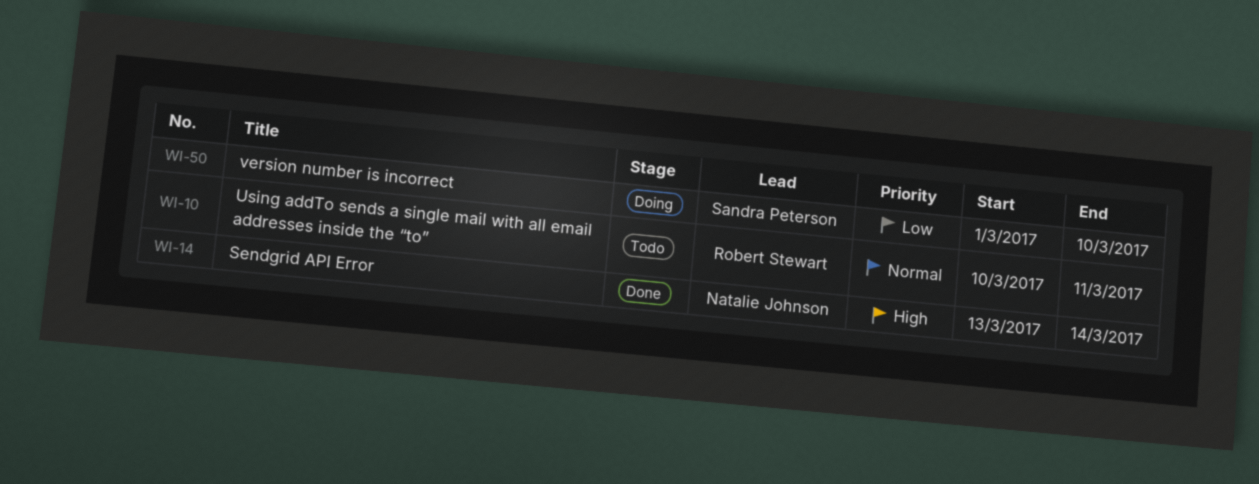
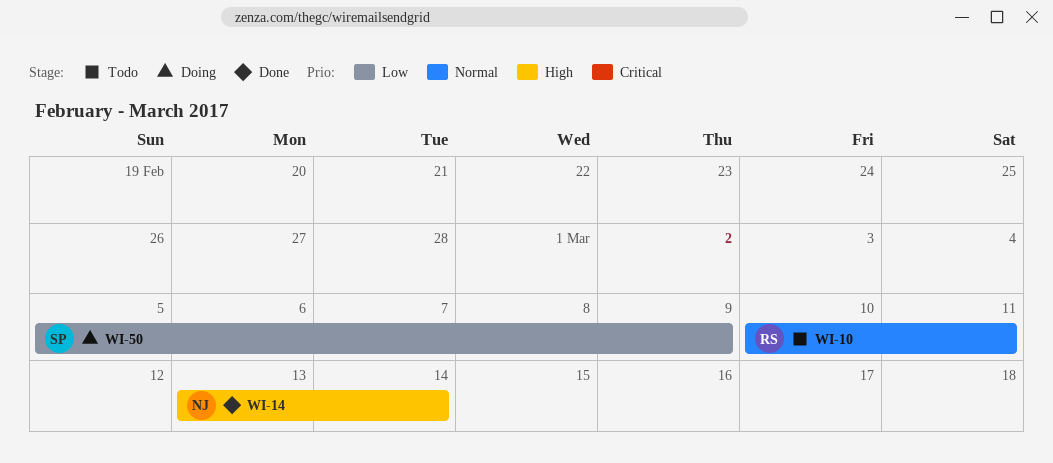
WI-50, start: Mar 1 -> Mar 5
WI-50, due: Mar 10 -> Mar 9

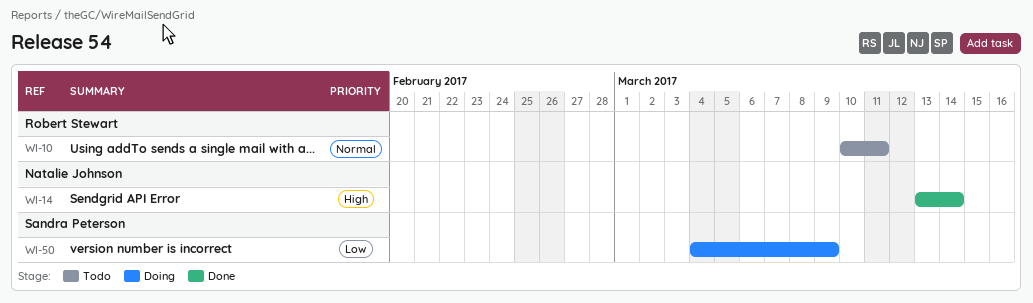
WI-50, start: Mar 5 -> Mar 4

